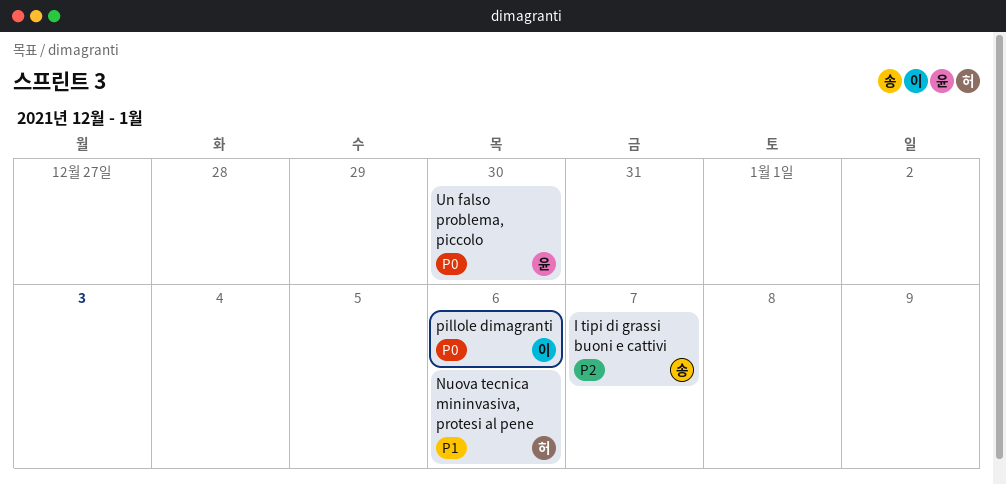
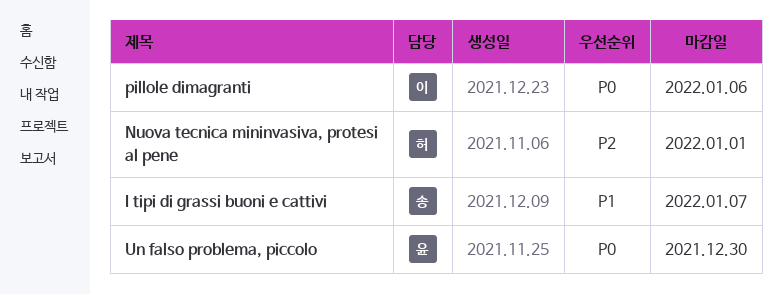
I tipi di grassi buoni e cattivi, priority: P2 -> P1
Nuova tecnica mininvasiva, protesi al pene, priority: P1 -> P2
Nuova tecnica mininvasiva, protesi al pene, due: Jan 6 -> Jan 1

